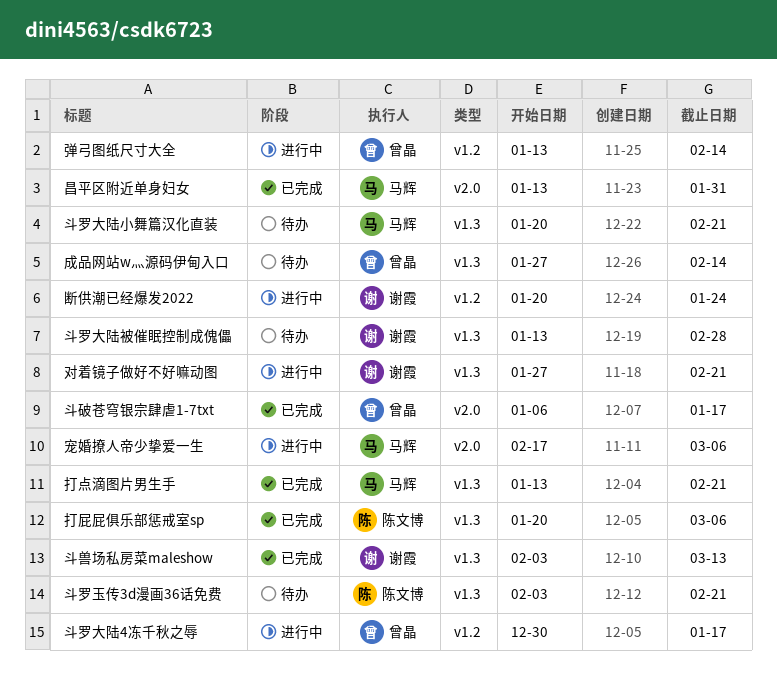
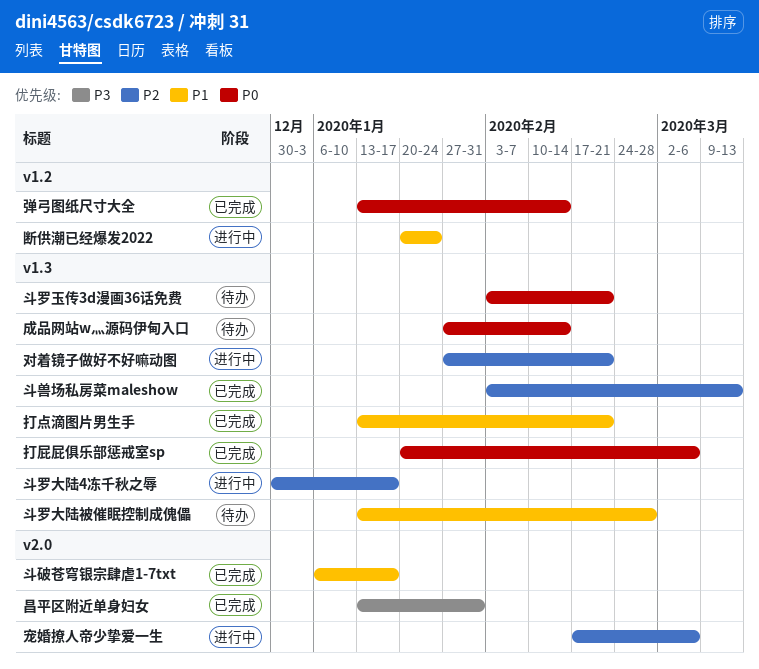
弹弓图纸尺寸大全, status: 进行中 -> 已完成
斗罗大陆4冻千秋之辱, label: v1.2 -> v1.3
斗罗大陆小舞篇汉化直装: present -> none

